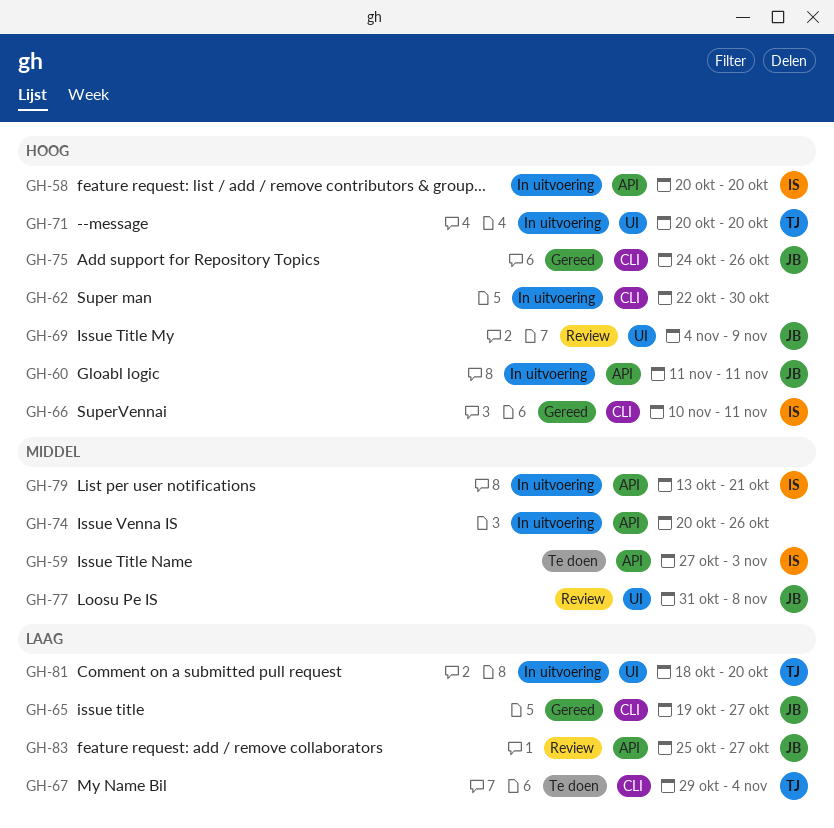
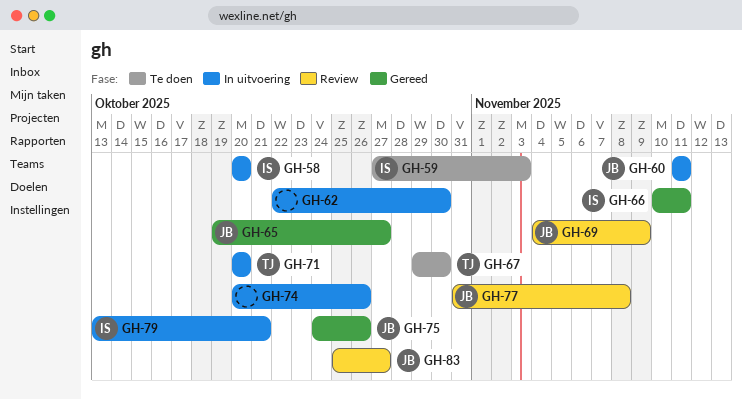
GH-67, due: Nov 4 -> Oct 30
GH-81: present -> none

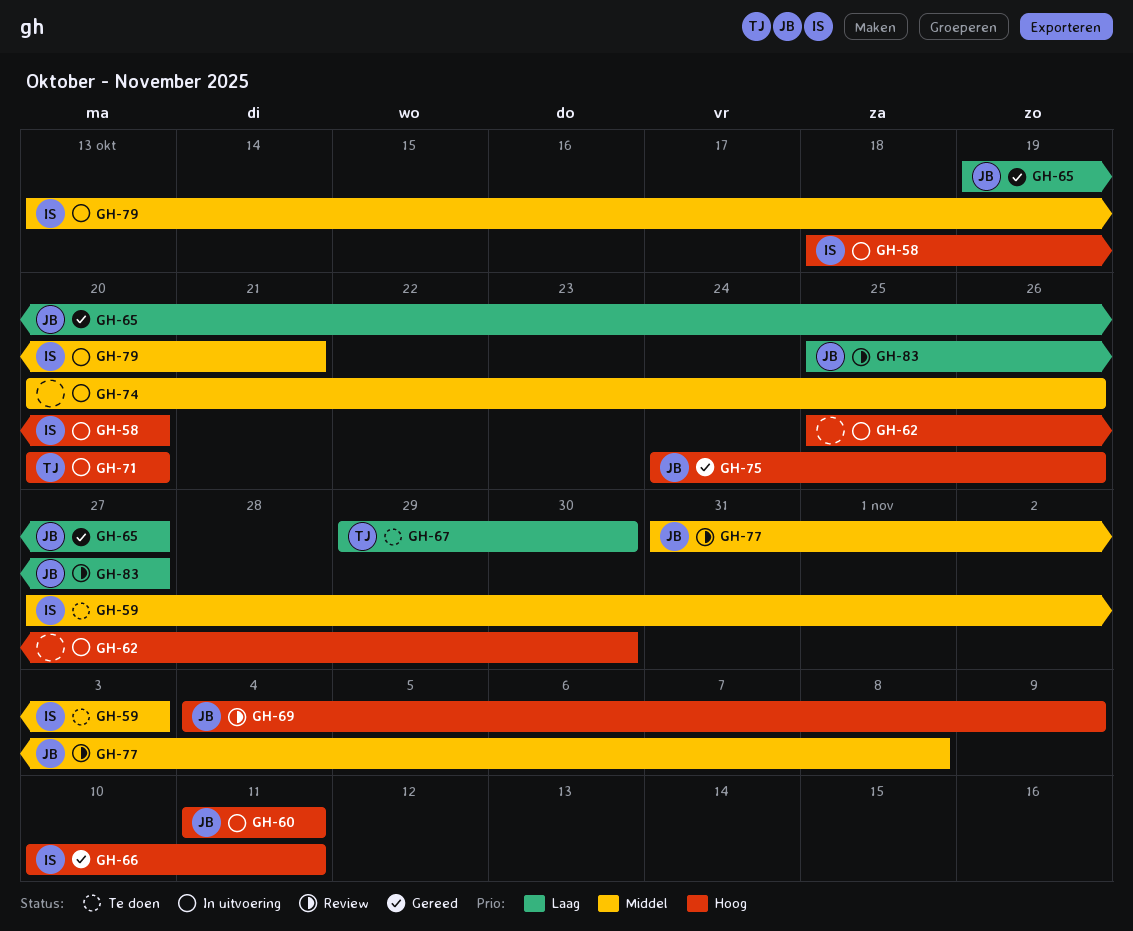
GH-58, start: Oct 20 -> Oct 18
GH-62, start: Oct 22 -> Oct 25

